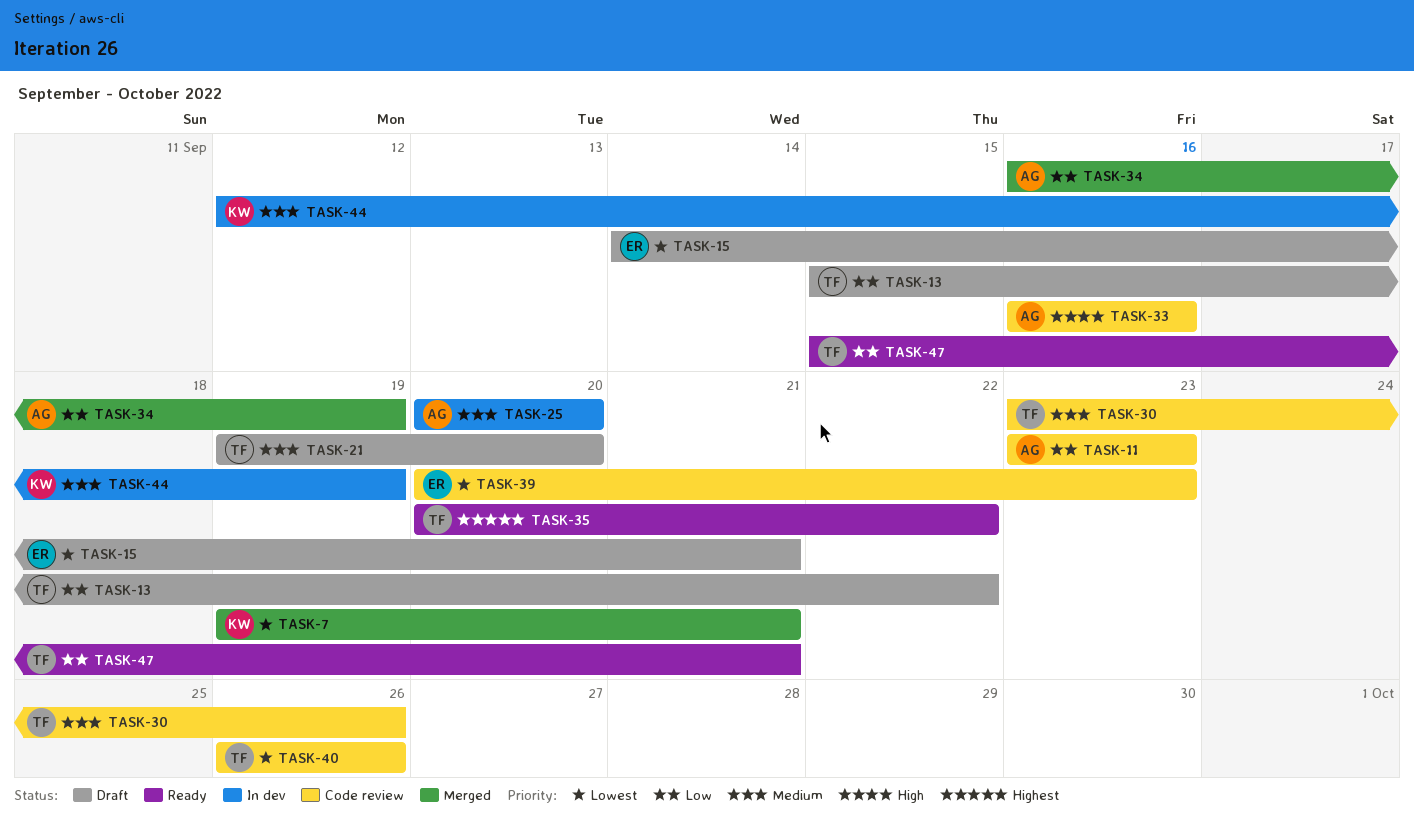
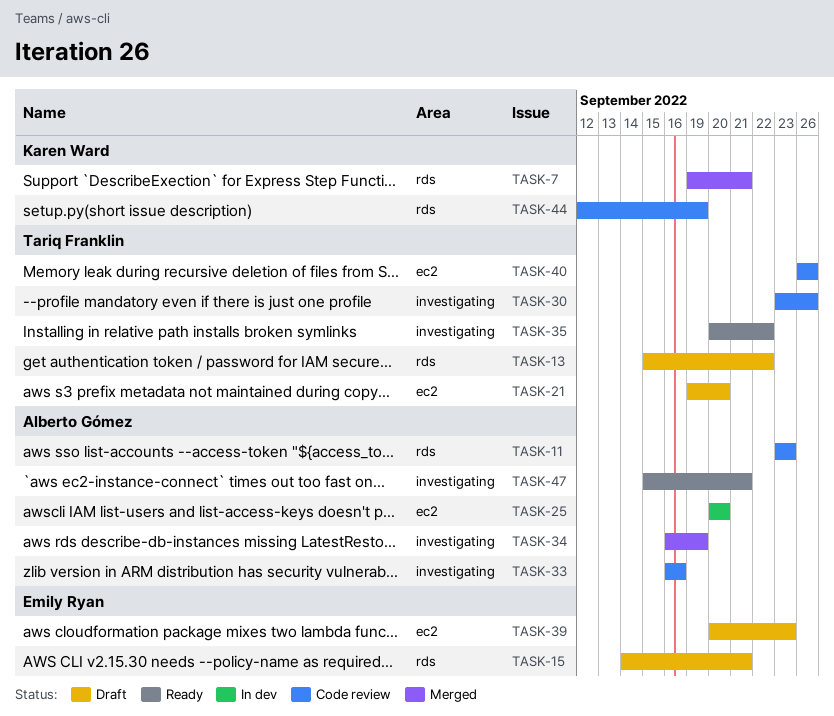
TASK-39, status: Code review -> Draft
TASK-44, status: In dev -> Code review
TASK-47, owner: Tariq Franklin -> Alberto Gómez

